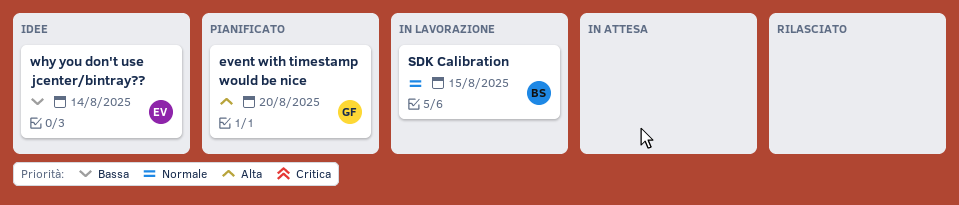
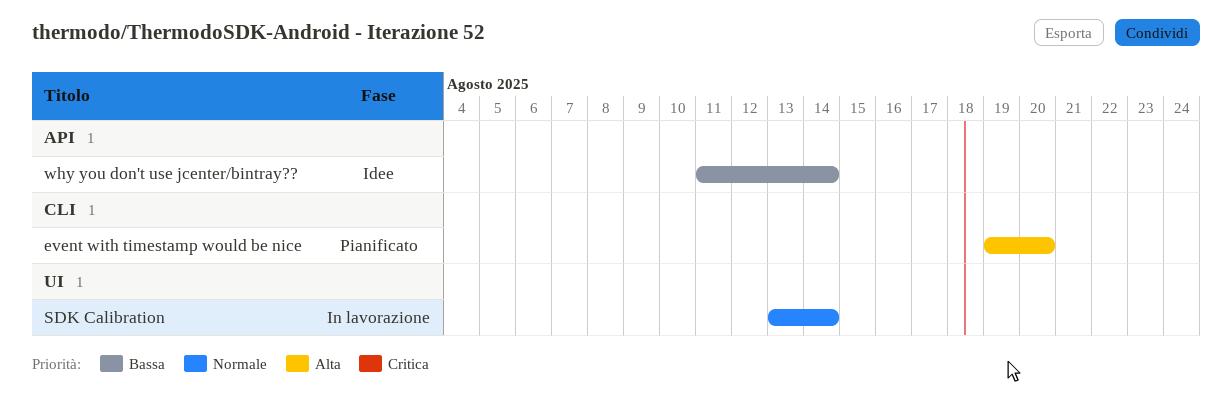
SDK Calibration, due: Aug 15 -> Aug 14

